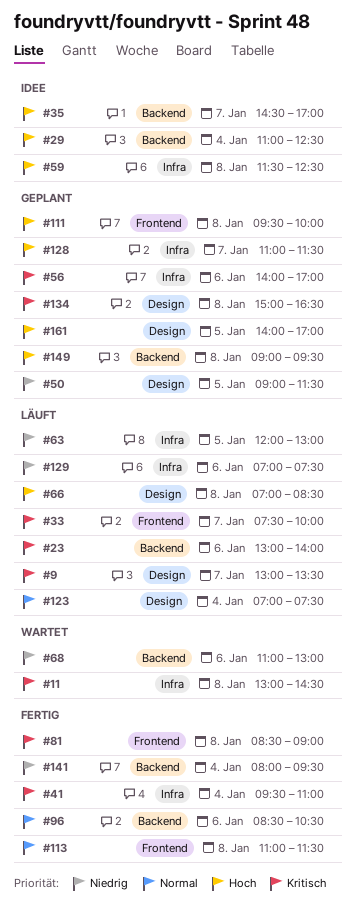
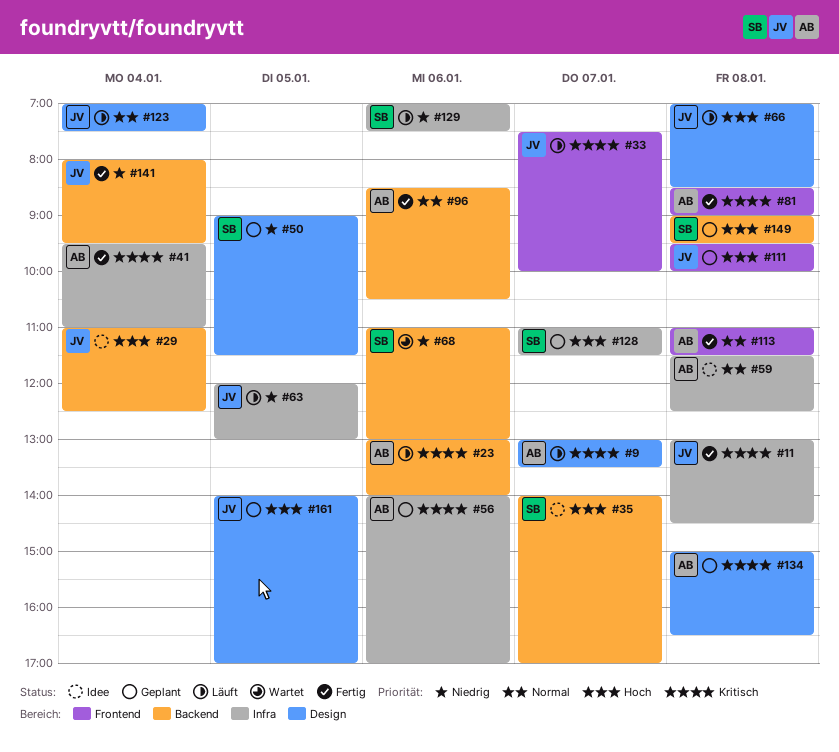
#11, status: Wartet -> Fertig
#35, begins: 14:30 -> 14:00
#59, priority: Hoch -> Normal

